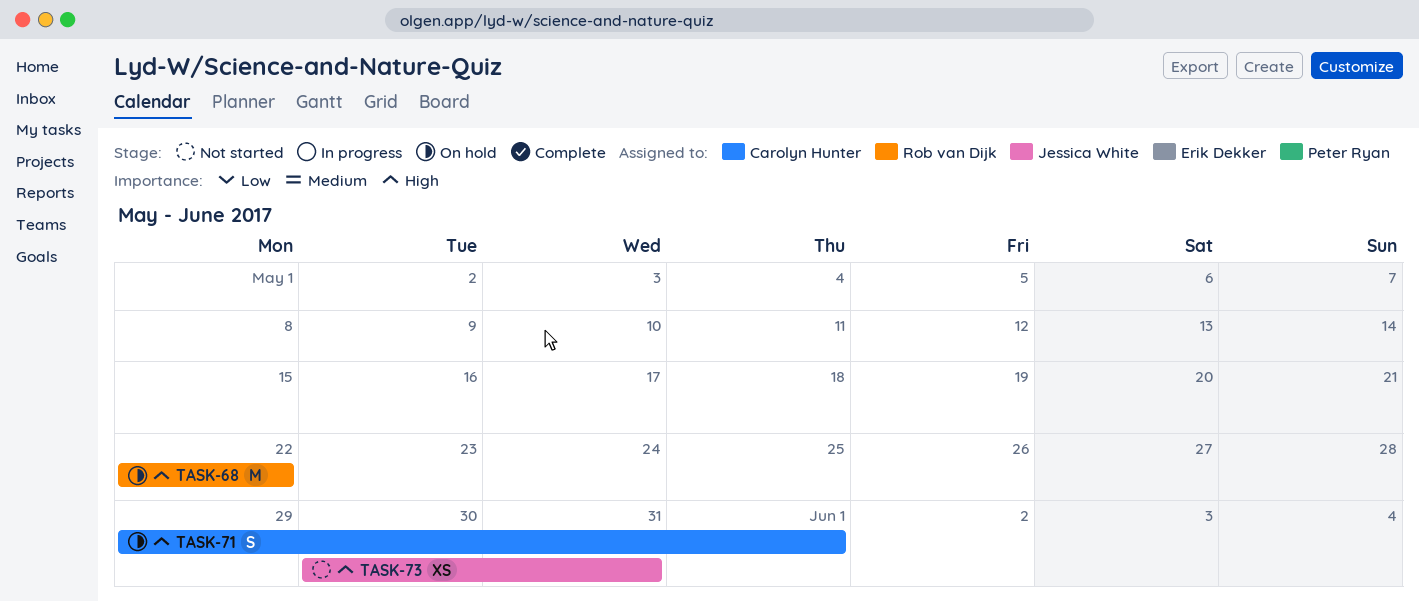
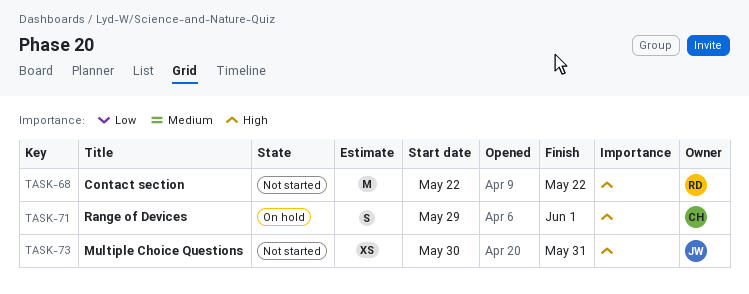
TASK-68, status: On hold -> Not started

